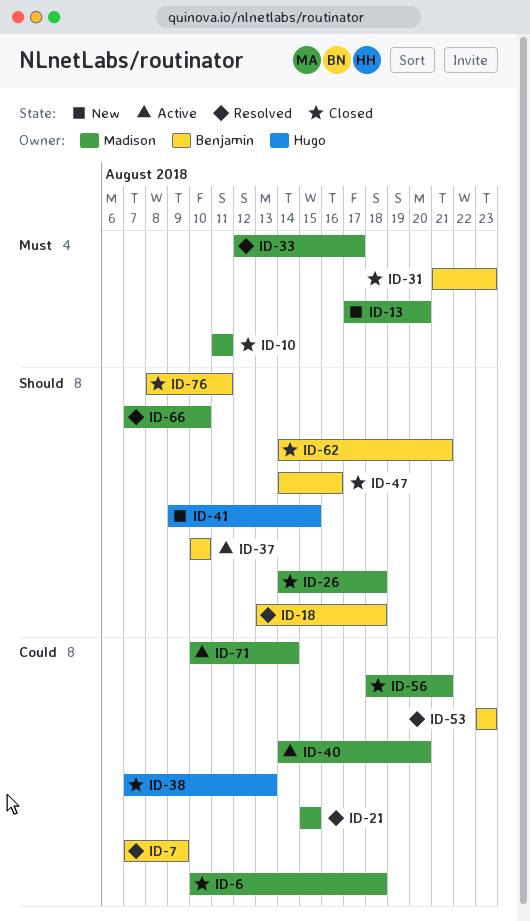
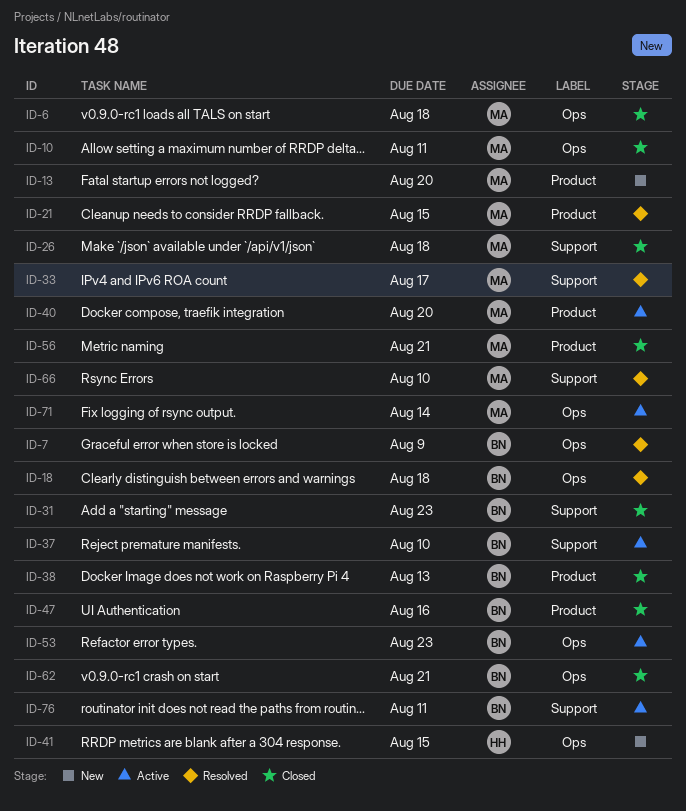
ID-38, owner: Hugo -> Benjamin
ID-53, status: Resolved -> Active
ID-76, status: Closed -> Active

